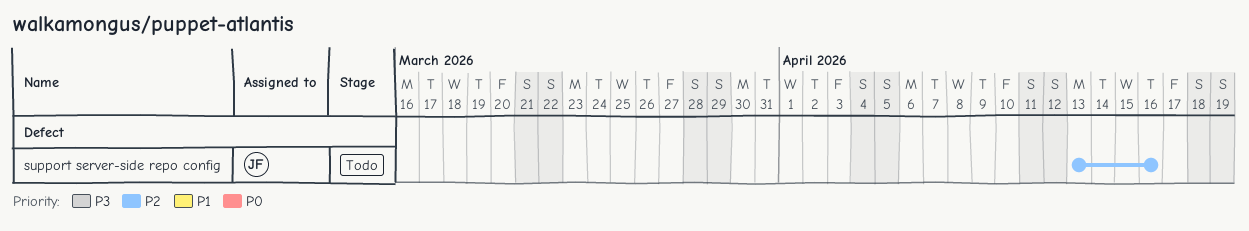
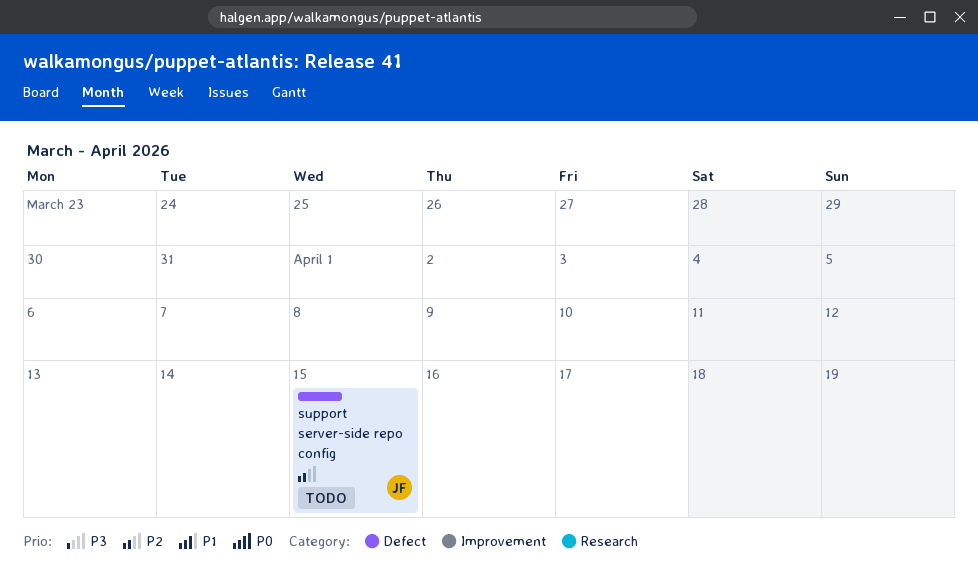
support server-side repo config, due: Apr 16 -> Apr 15

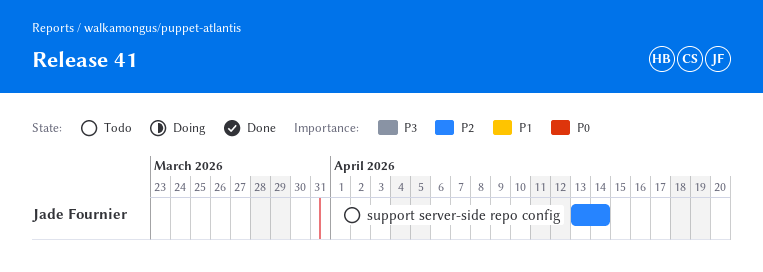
support server-side repo config, due: Apr 15 -> Apr 14

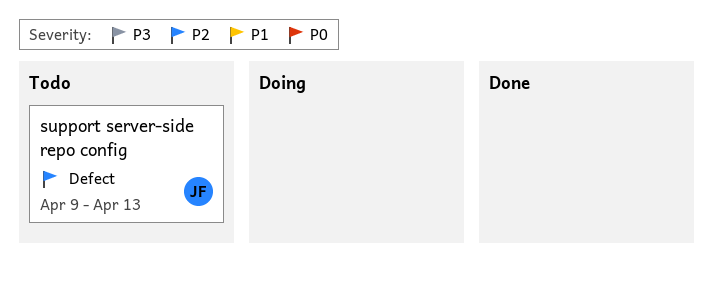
support server-side repo config, start: Apr 13 -> Apr 9
support server-side repo config, due: Apr 14 -> Apr 13

